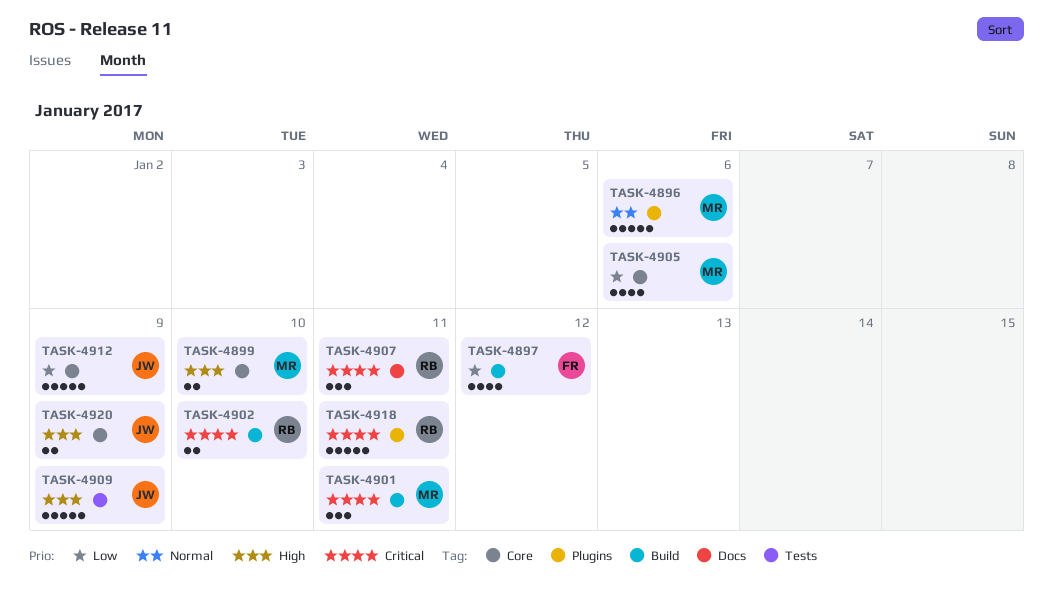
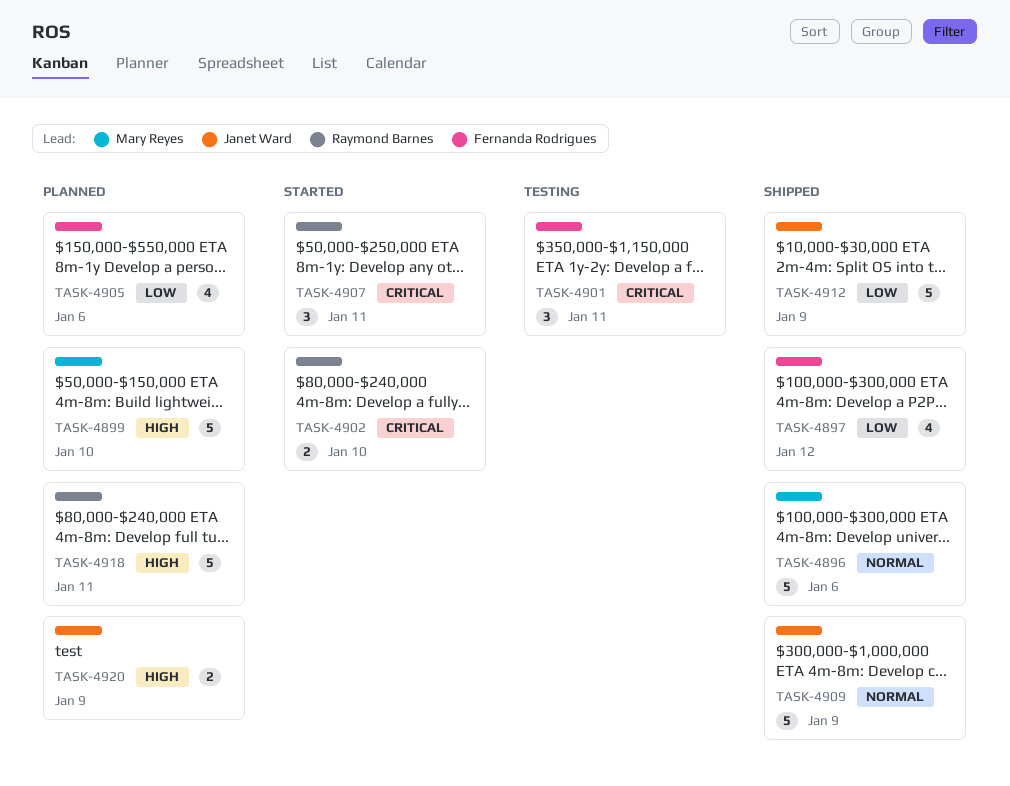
TASK-4899, estimate: 2 -> 5
TASK-4901, owner: Mary Reyes -> Fernanda Rodrigues
TASK-4905, owner: Mary Reyes -> Fernanda Rodrigues
TASK-4909, priority: High -> Normal
TASK-4918, priority: Critical -> High

